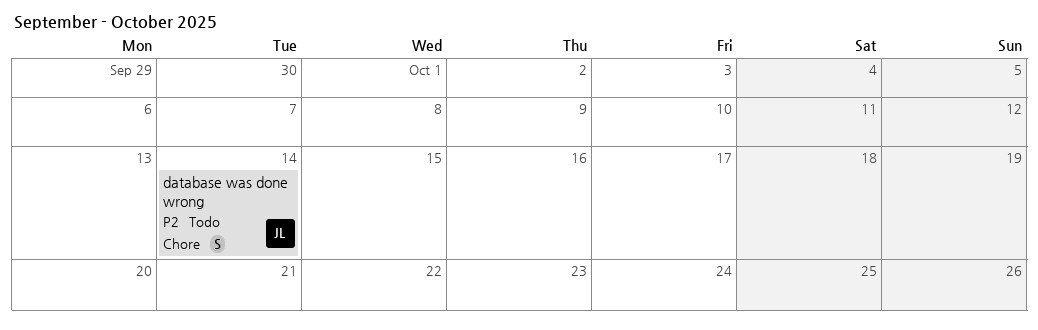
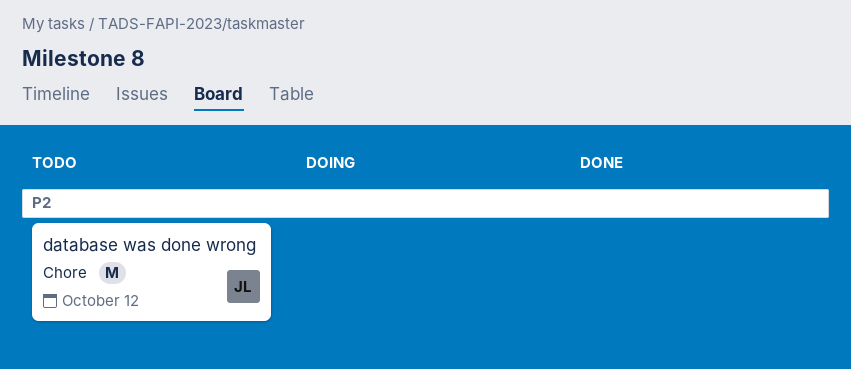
database was done wrong, estimate: S -> M
database was done wrong, due: Oct 14 -> Oct 12

